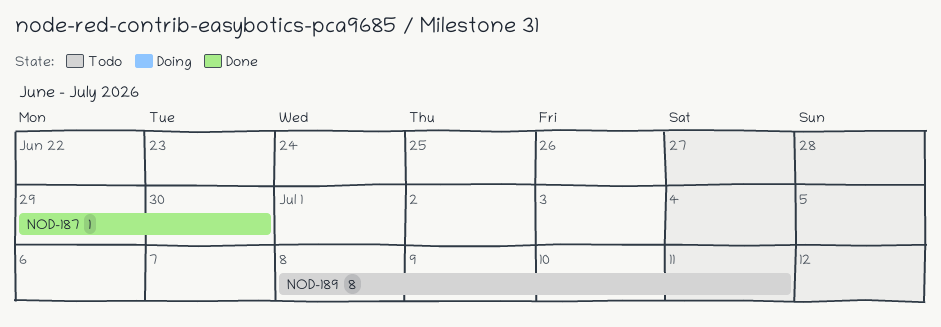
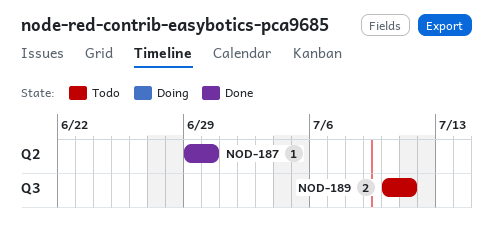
NOD-189, estimate: 8 -> 2
NOD-189, start: Jul 8 -> Jul 10

